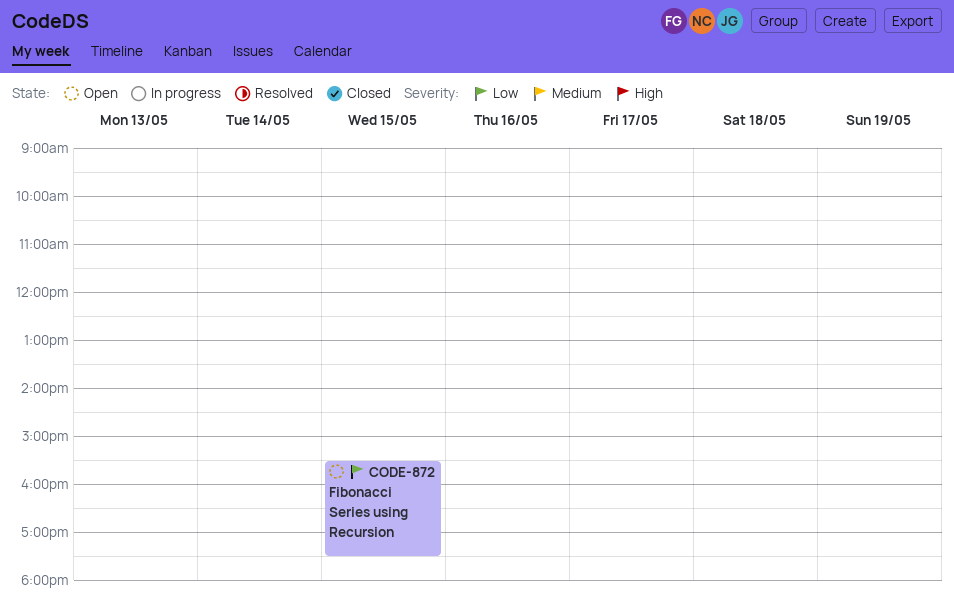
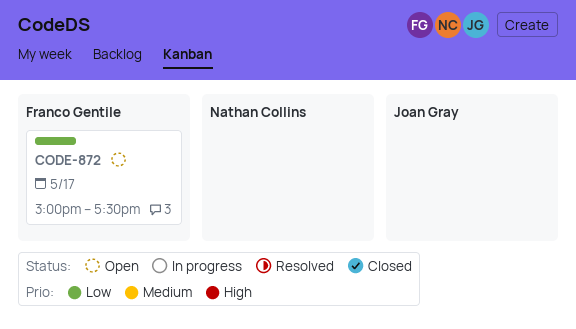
CODE-872, day: May 15 -> May 17
CODE-872, begins: 15:30 -> 15:00

